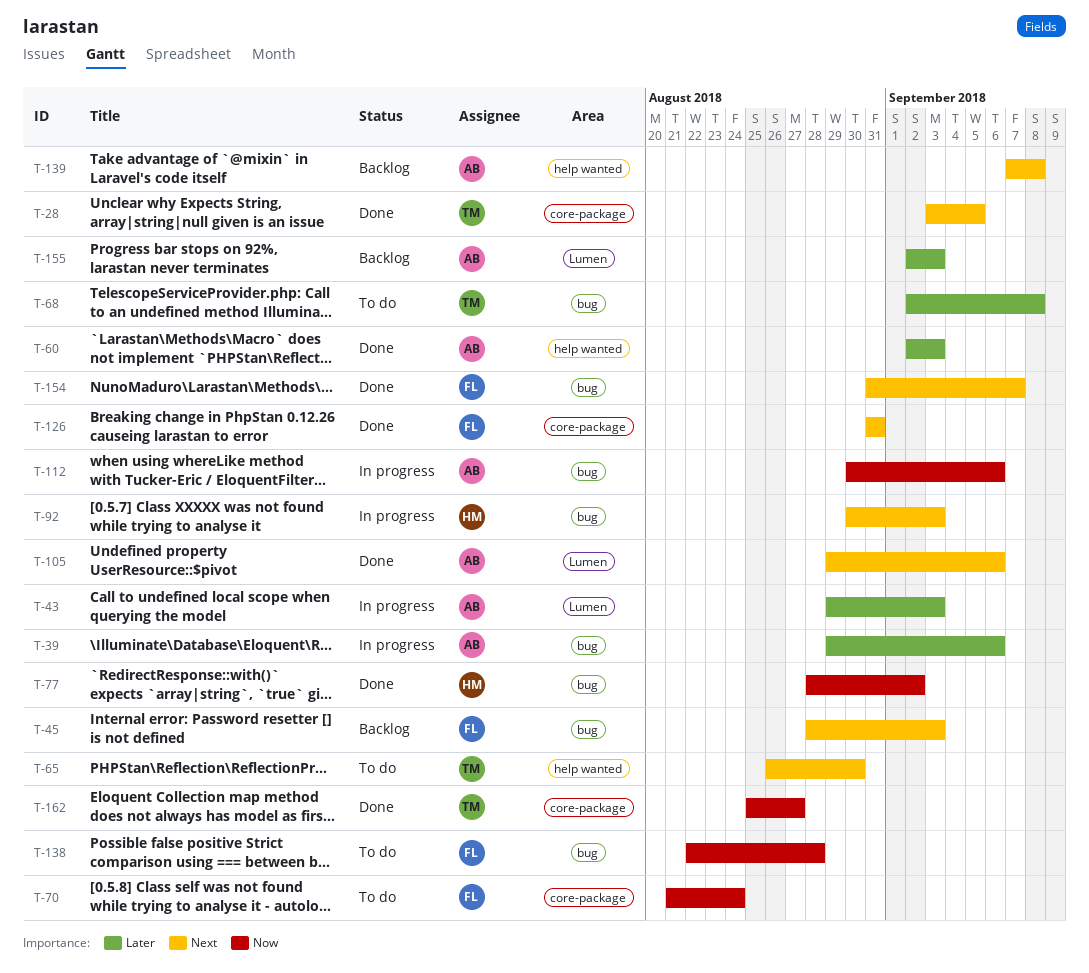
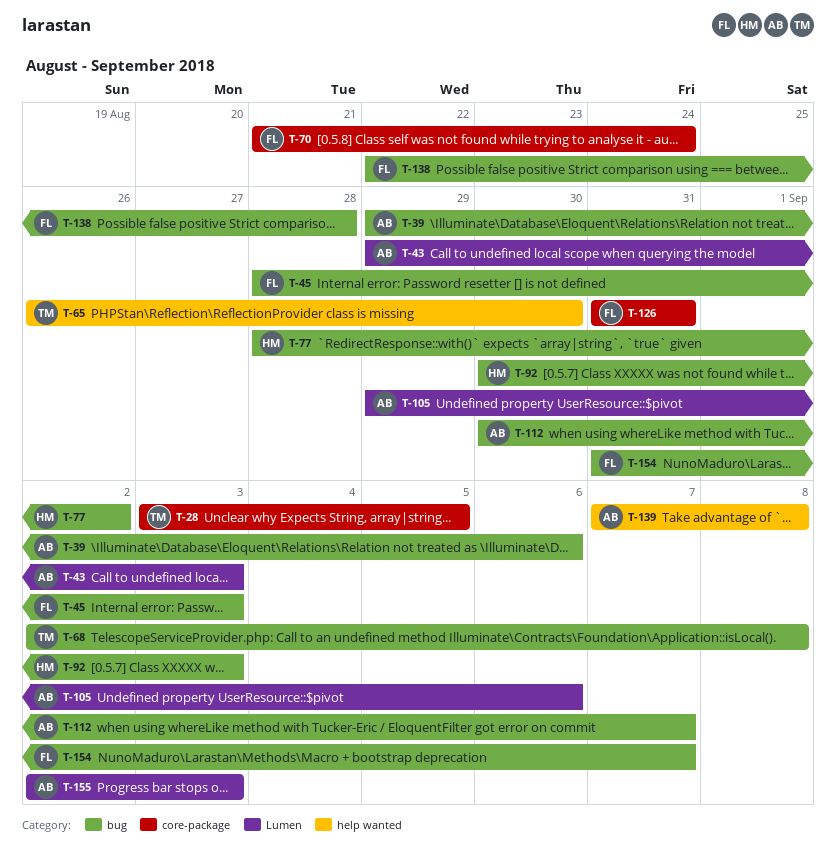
T-60: present -> none
T-112, due: Sep 6 -> Sep 7
T-162: present -> none

